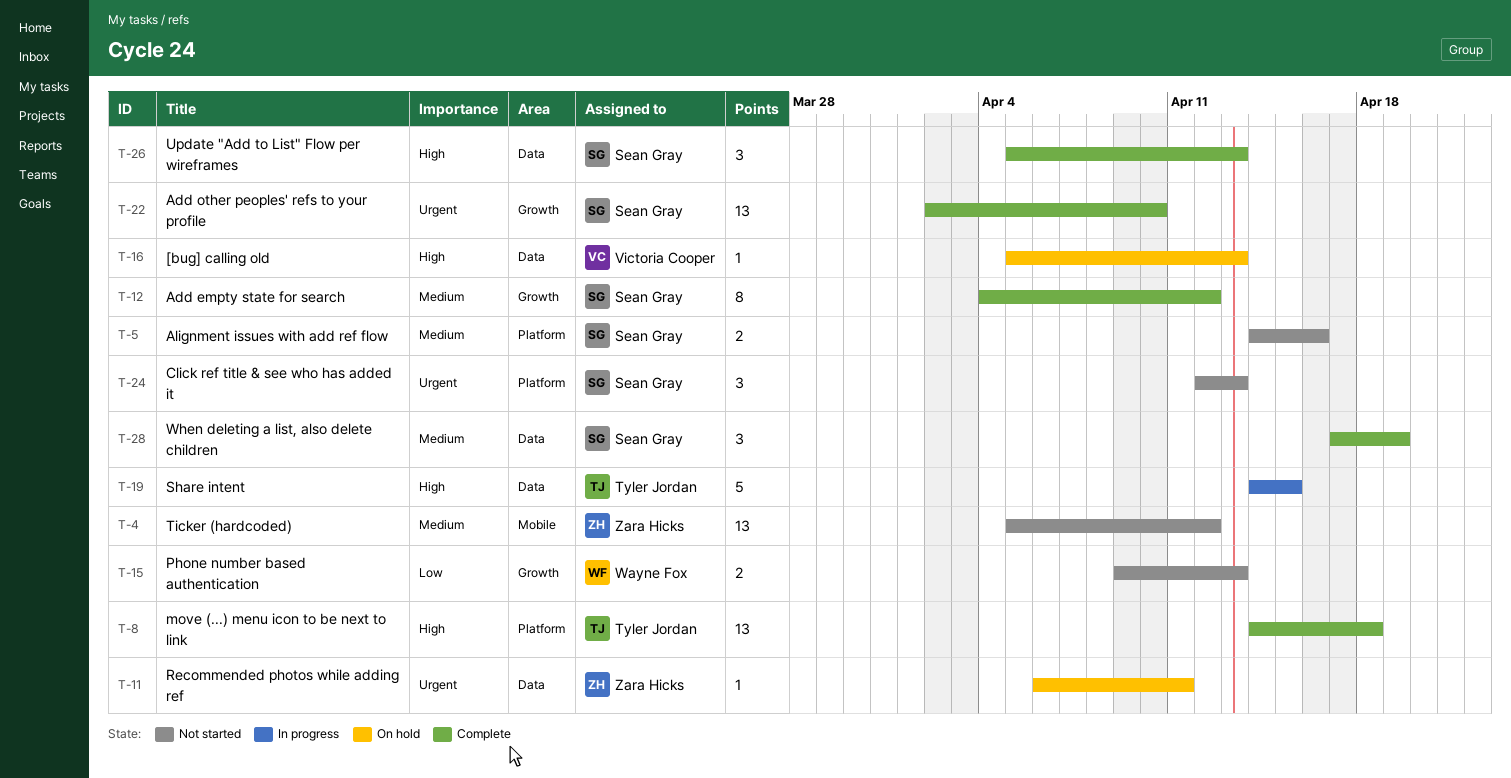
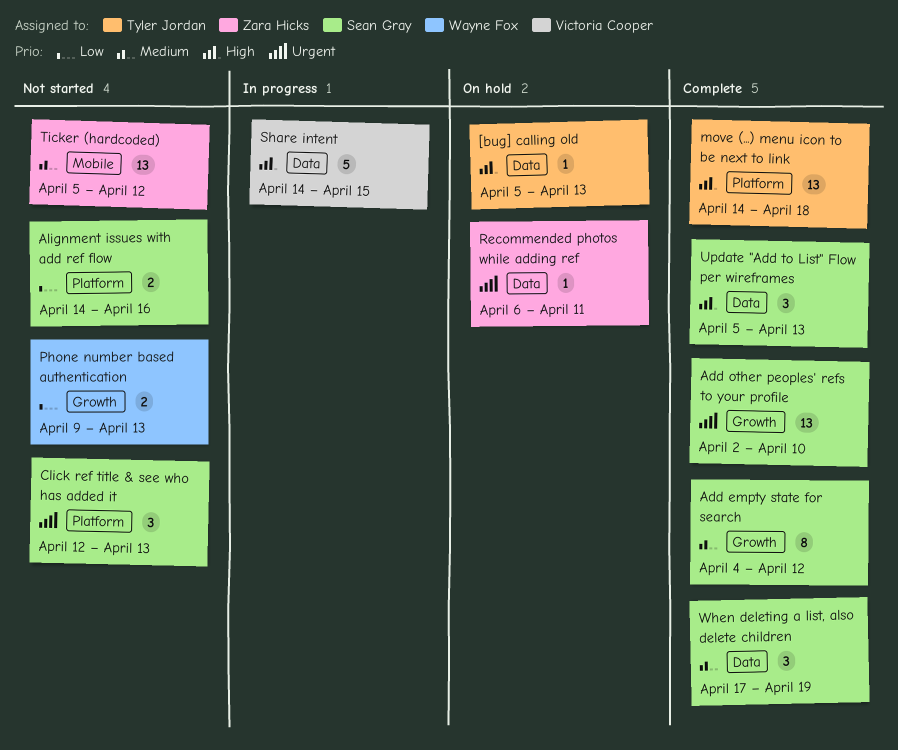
[bug] calling old, owner: Victoria Cooper -> Tyler Jordan
Alignment issues with add ref flow, priority: Medium -> Low
Share intent, owner: Tyler Jordan -> Victoria Cooper

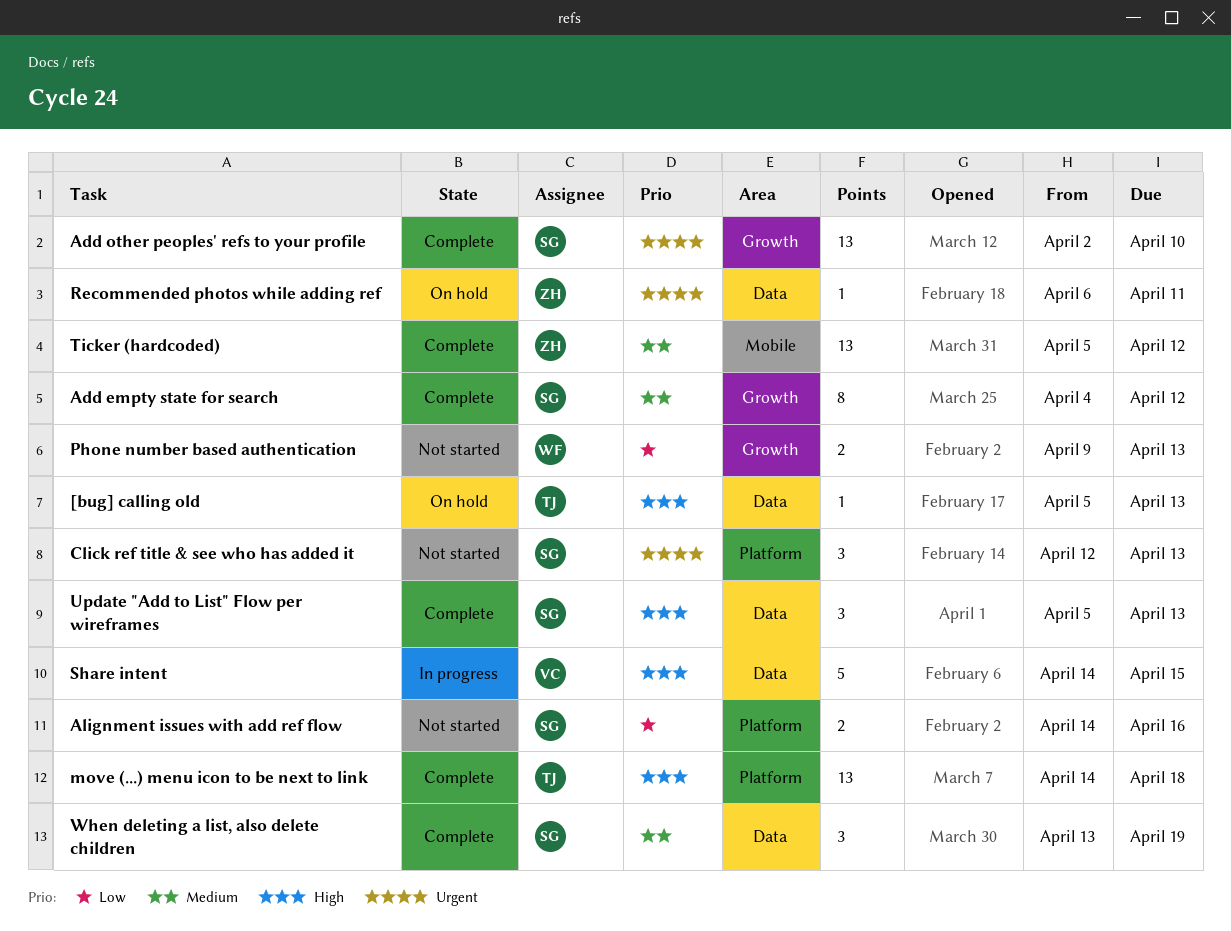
Ticker (hardcoded), status: Not started -> Complete
When deleting a list, also delete children, start: Apr 17 -> Apr 13

